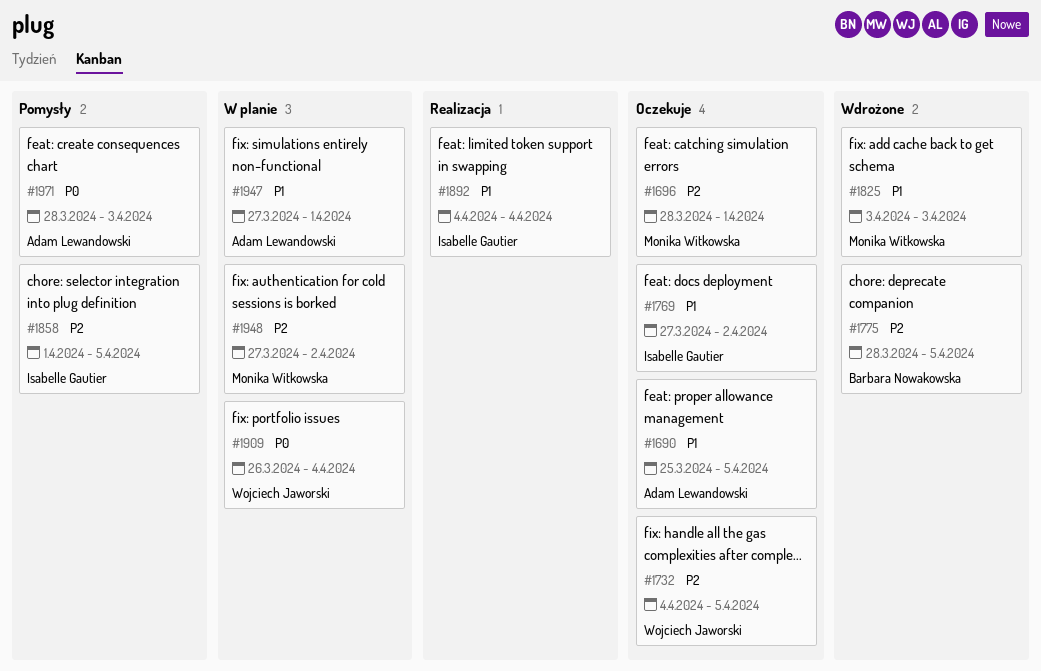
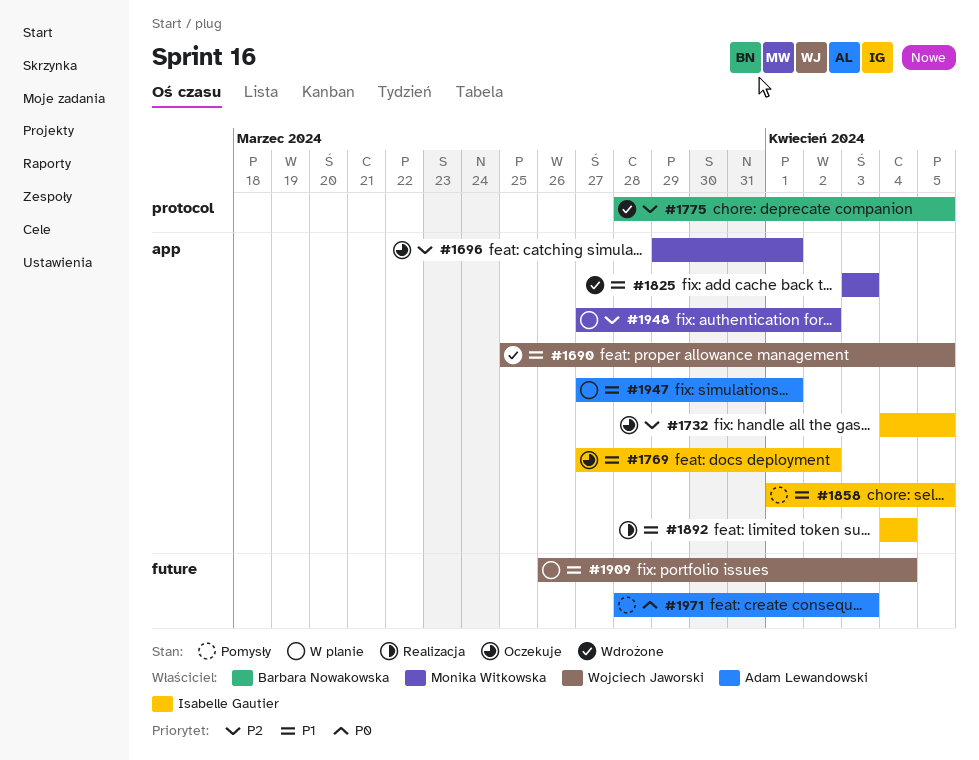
#1690, status: Oczekuje -> Wdrożone
#1690, owner: Adam Lewandowski -> Wojciech Jaworski
#1696, start: Mar 28 -> Mar 29
#1732, owner: Wojciech Jaworski -> Isabelle Gautier
#1858, priority: P2 -> P1
#1909, priority: P0 -> P1

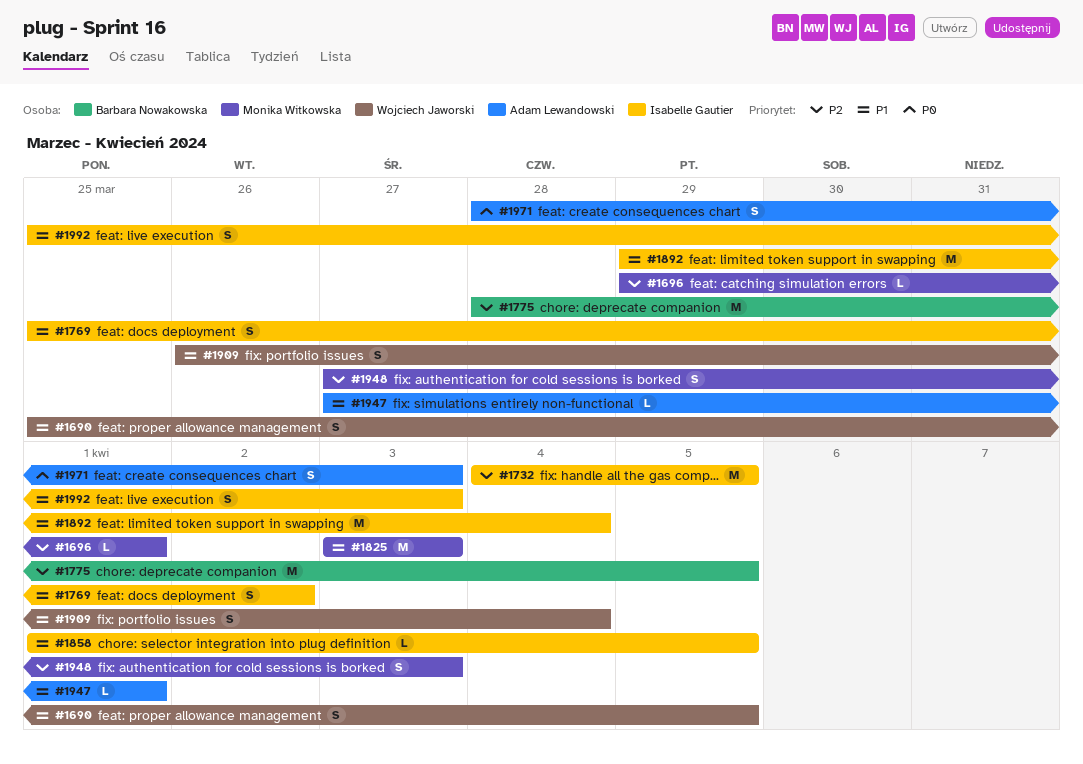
#1769, start: Mar 27 -> Mar 25
#1892, start: Apr 4 -> Mar 29
#1948, due: Apr 2 -> Apr 3
#1992: none -> present

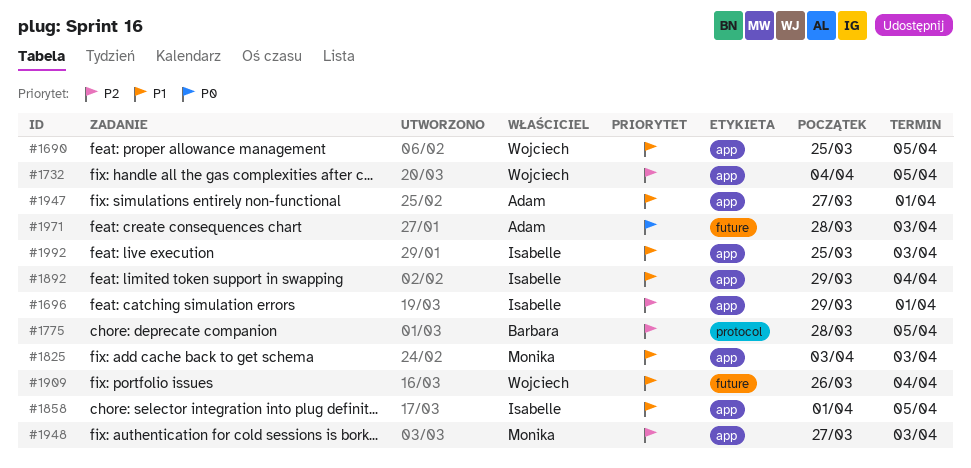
#1696, owner: Monika Witkowska -> Isabelle Gautier
#1732, owner: Isabelle Gautier -> Wojciech Jaworski
#1769: present -> none

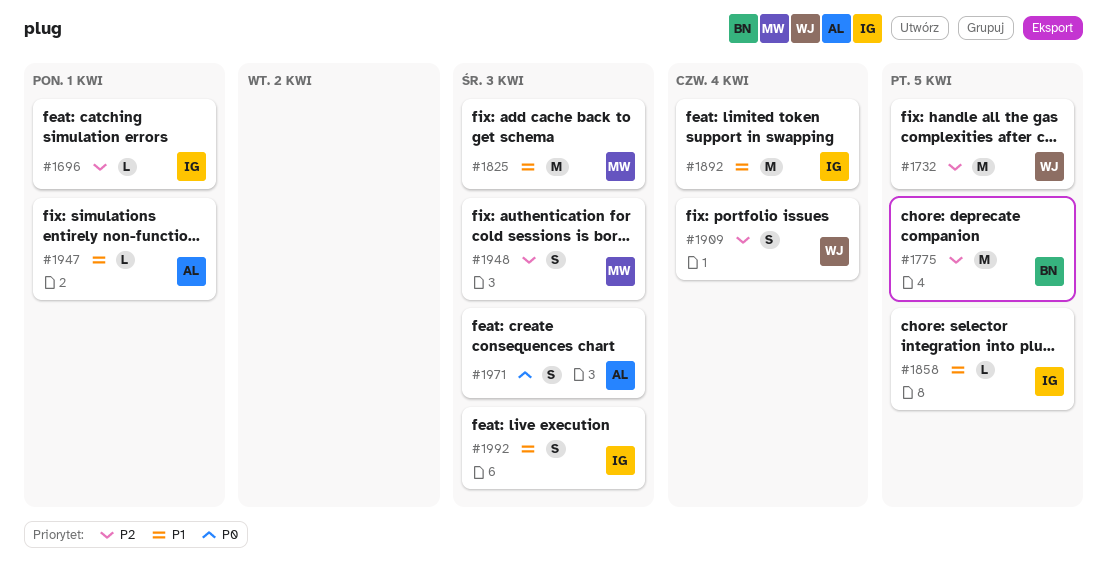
#1690: present -> none
#1909, priority: P1 -> P2

